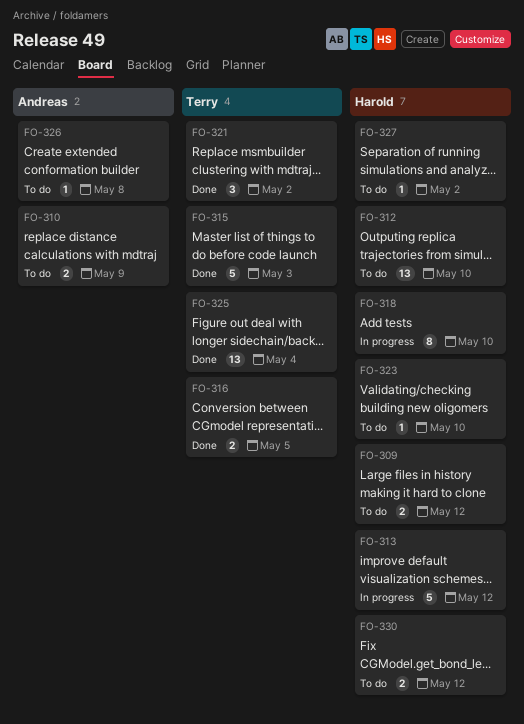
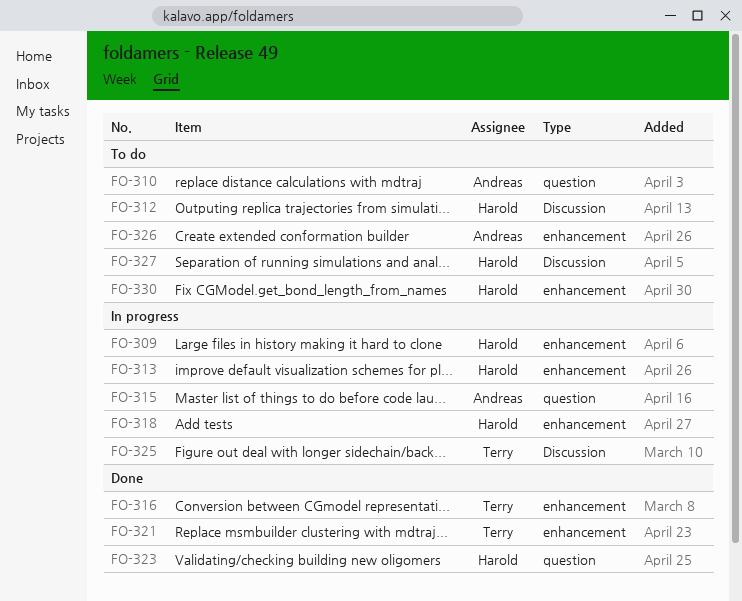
FO-309, status: To do -> In progress
FO-315, status: Done -> In progress
FO-315, owner: Terry -> Andreas
FO-323, status: To do -> Done
FO-325, status: Done -> In progress

